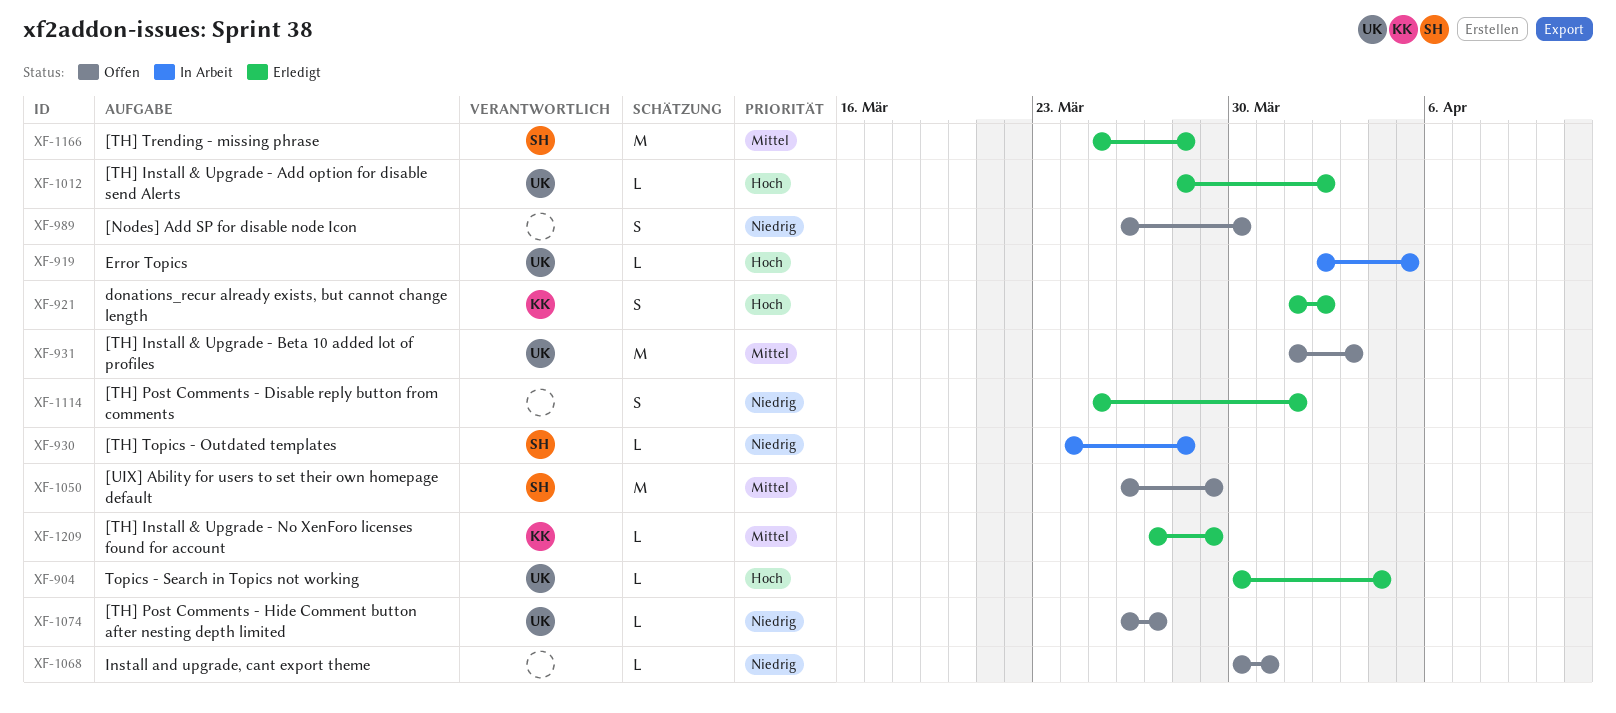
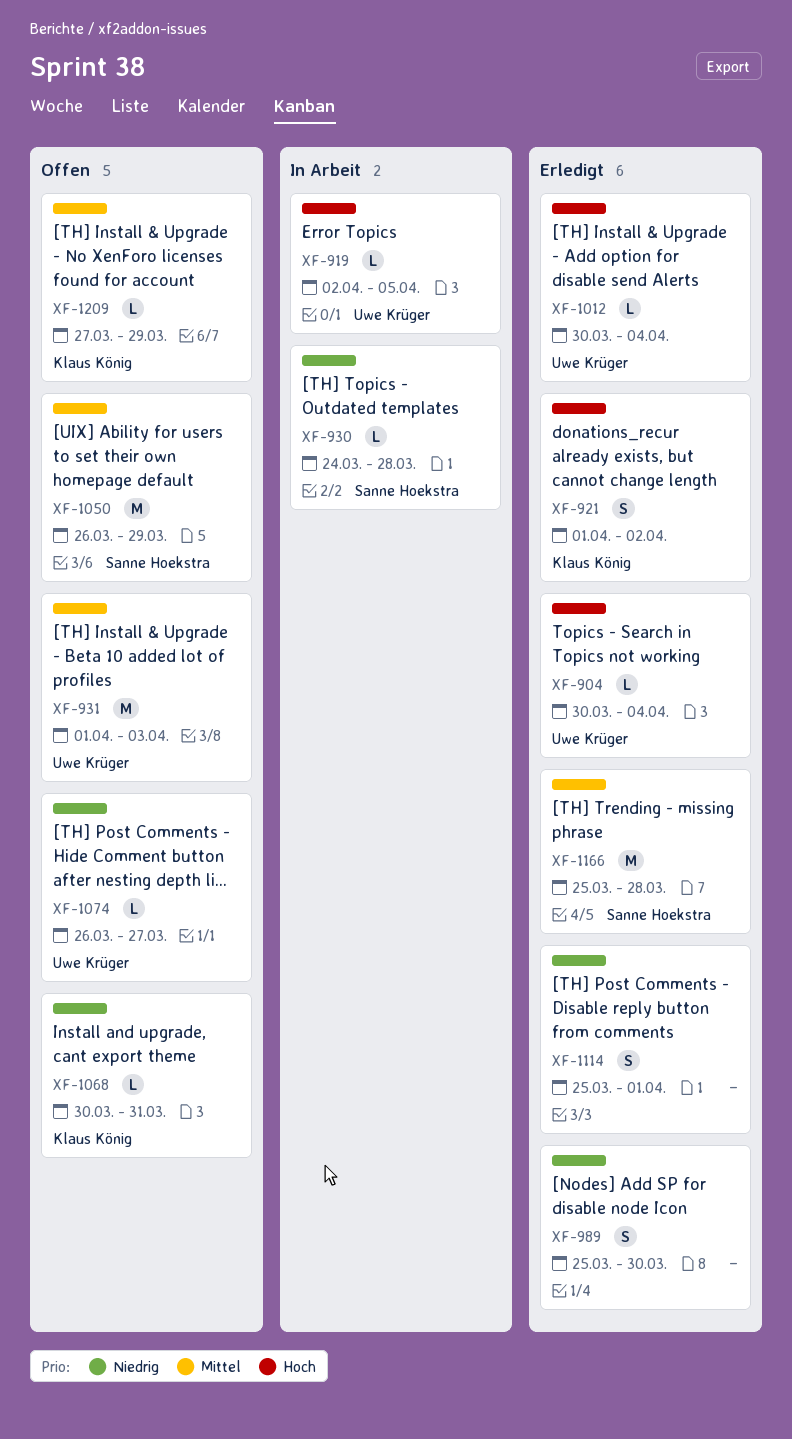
XF-989, status: Offen -> Erledigt
XF-989, start: Mar 26 -> Mar 25
XF-1012, start: Mar 28 -> Mar 30
XF-1012, due: Apr 2 -> Apr 4
XF-1068, owner: none -> Klaus König
XF-1209, status: Erledigt -> Offen

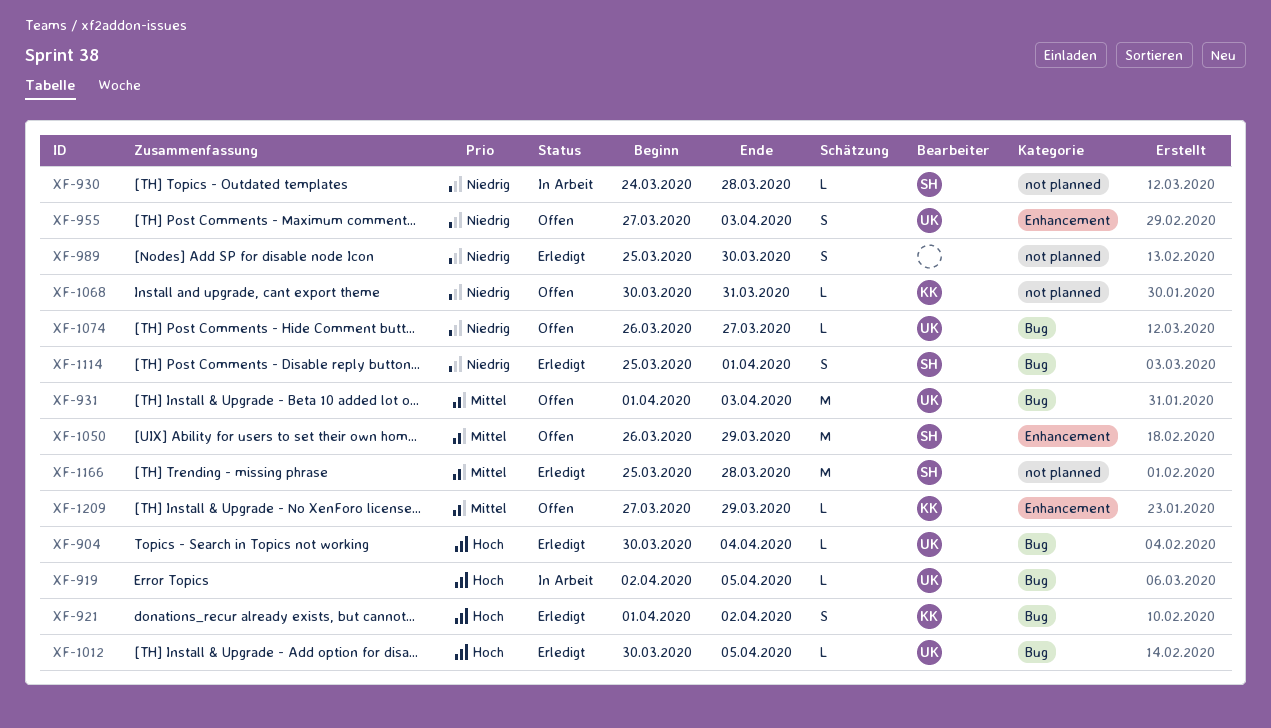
XF-955: none -> present
XF-1012, due: Apr 4 -> Apr 5
XF-1114, owner: none -> Sanne Hoekstra

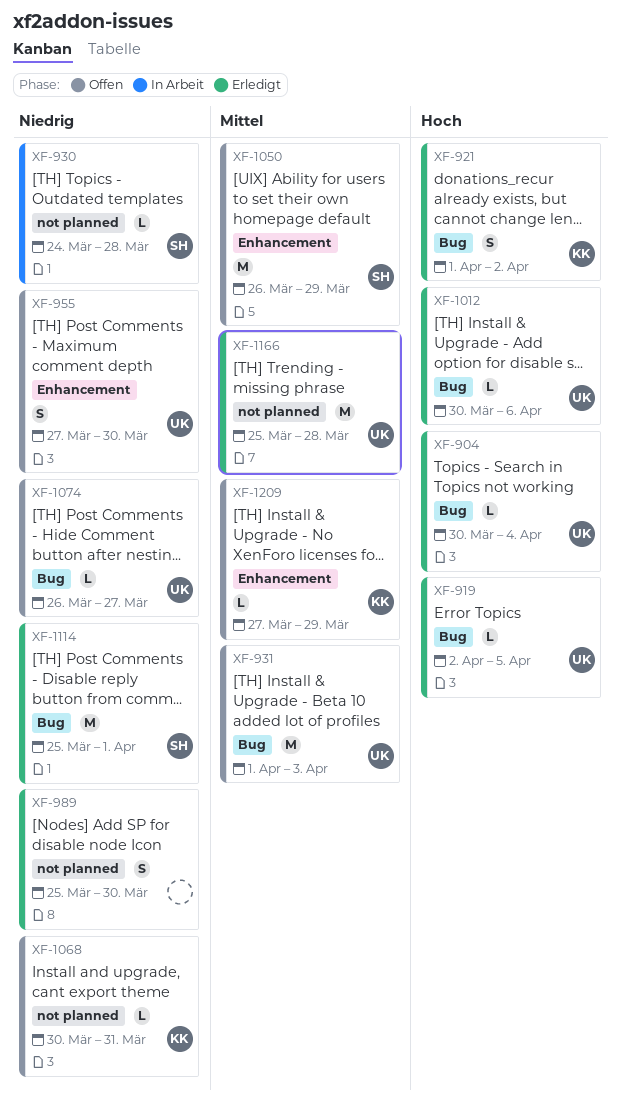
XF-919, status: In Arbeit -> Erledigt
XF-955, due: Apr 3 -> Mar 30
XF-1012, due: Apr 5 -> Apr 6
XF-1114, estimate: S -> M
XF-1166, owner: SH -> UK

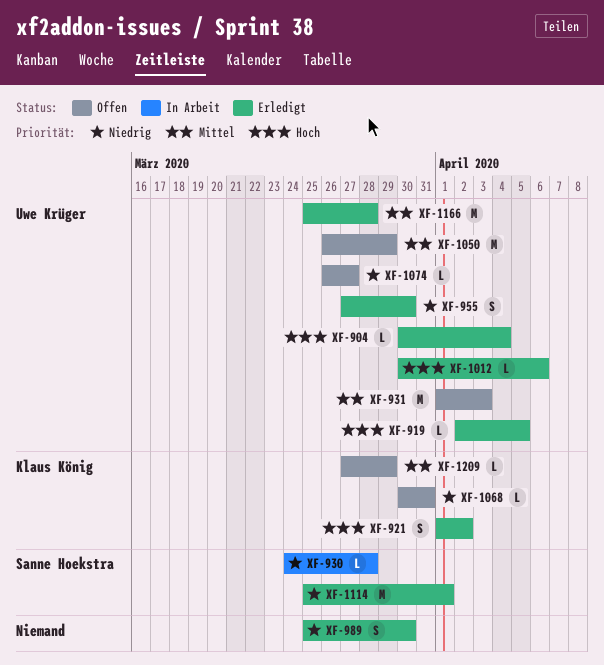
XF-955, status: Offen -> Erledigt
XF-1050, owner: Sanne Hoekstra -> Uwe Krüger

